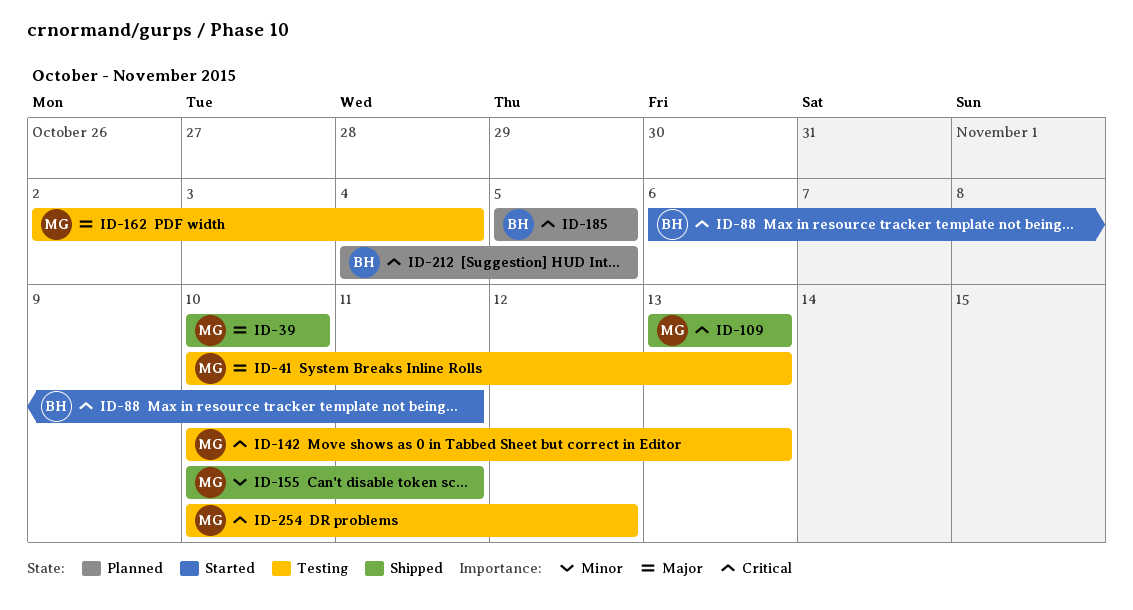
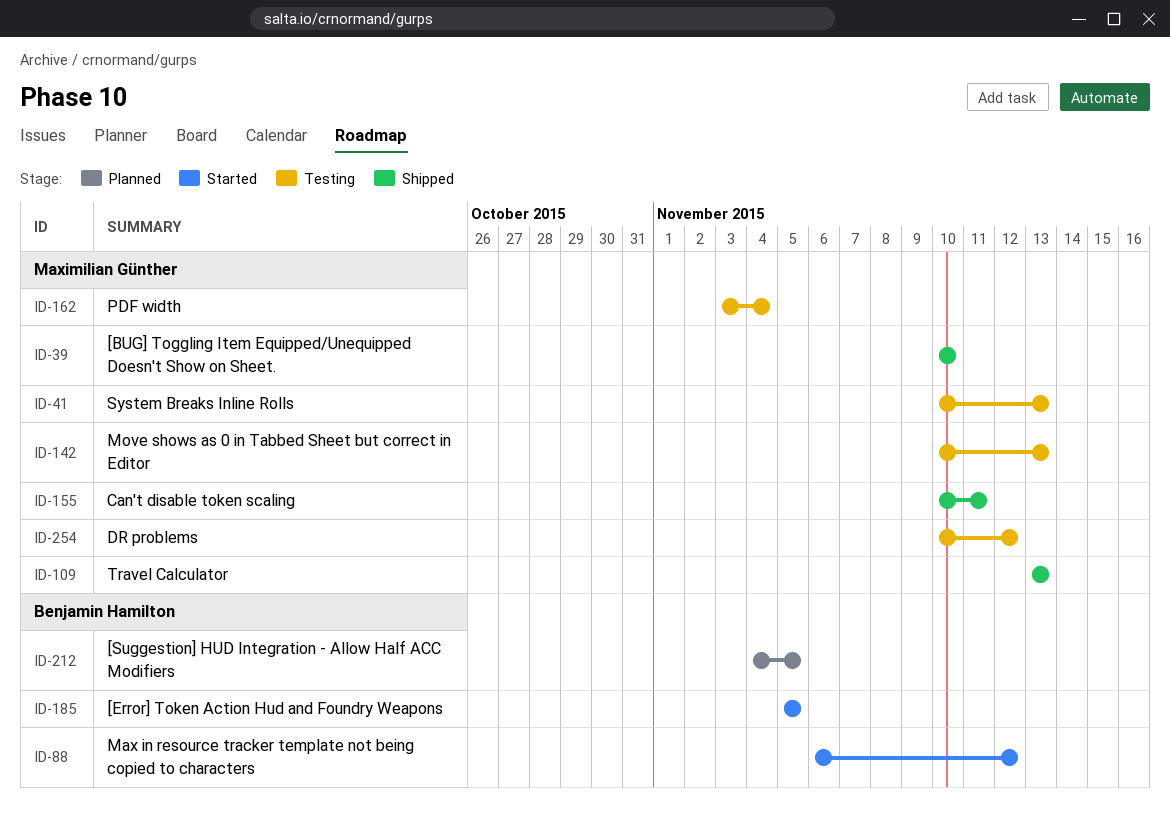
ID-88, due: Nov 11 -> Nov 12
ID-162, start: Nov 2 -> Nov 3
ID-185, status: Planned -> Started

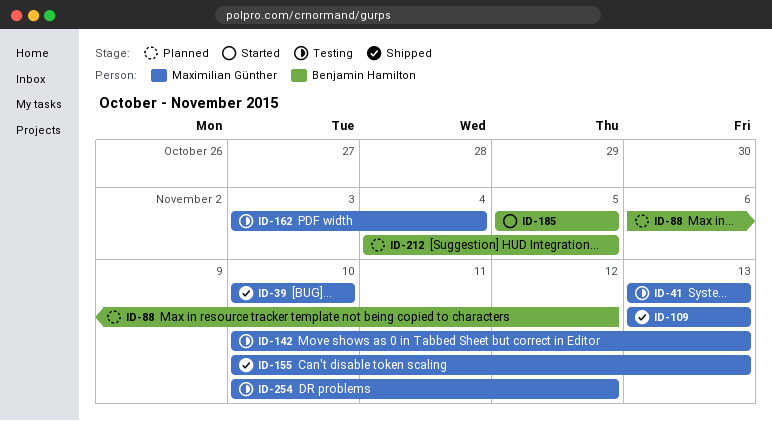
ID-41, start: Nov 10 -> Nov 13
ID-88, status: Started -> Planned
ID-155, due: Nov 11 -> Nov 13

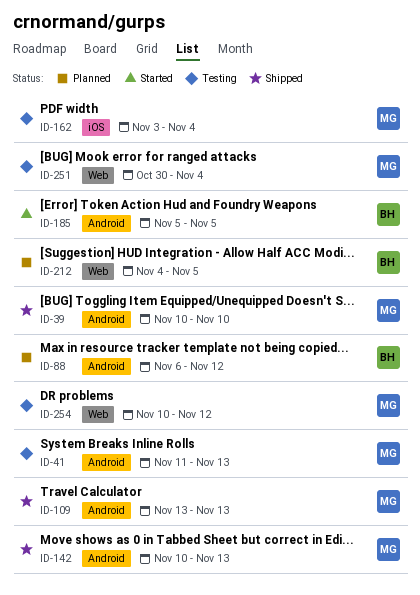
ID-41, start: Nov 13 -> Nov 11
ID-142, status: Testing -> Shipped
ID-155: present -> none
ID-251: none -> present

